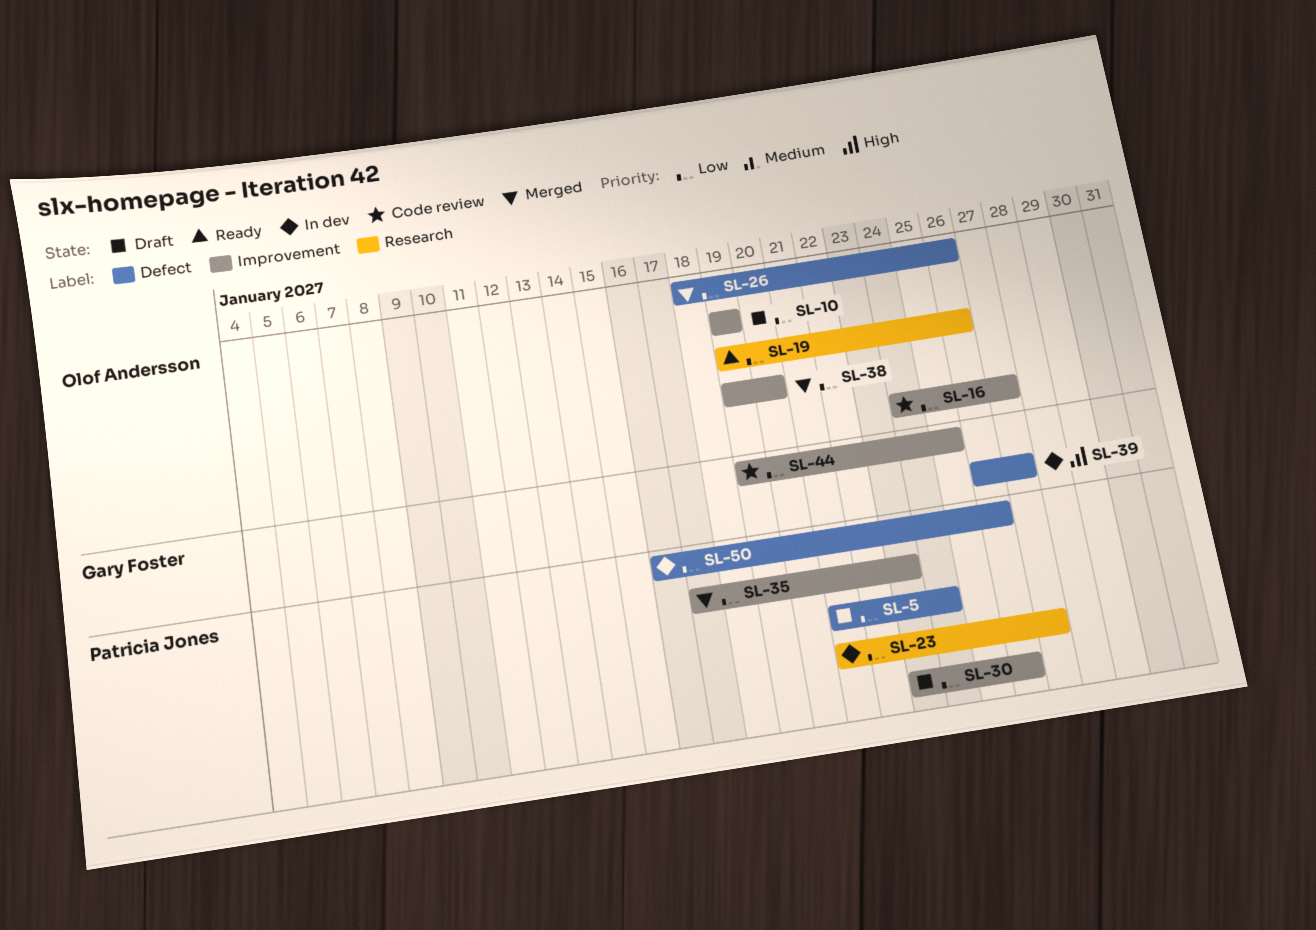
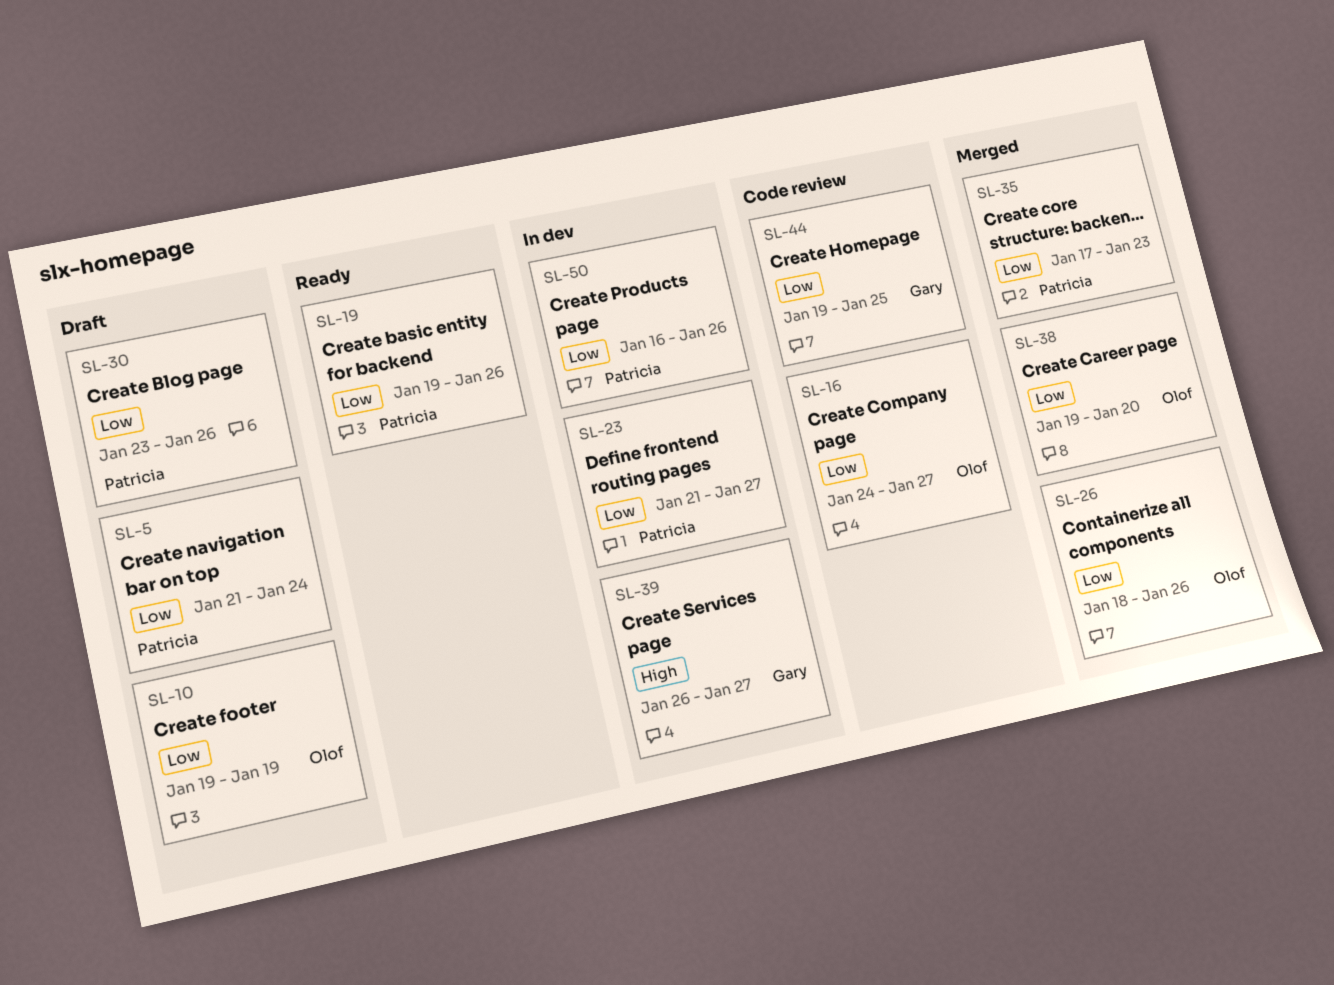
SL-19, owner: Olof Andersson -> Patricia Jones

